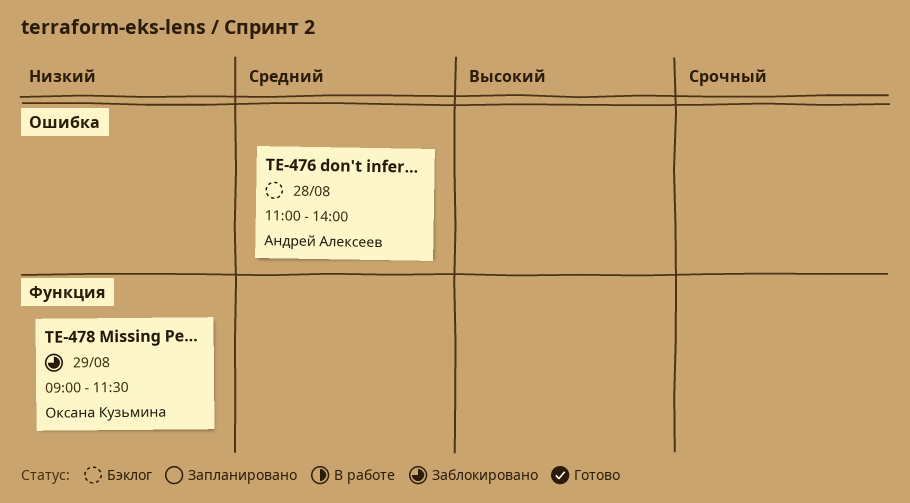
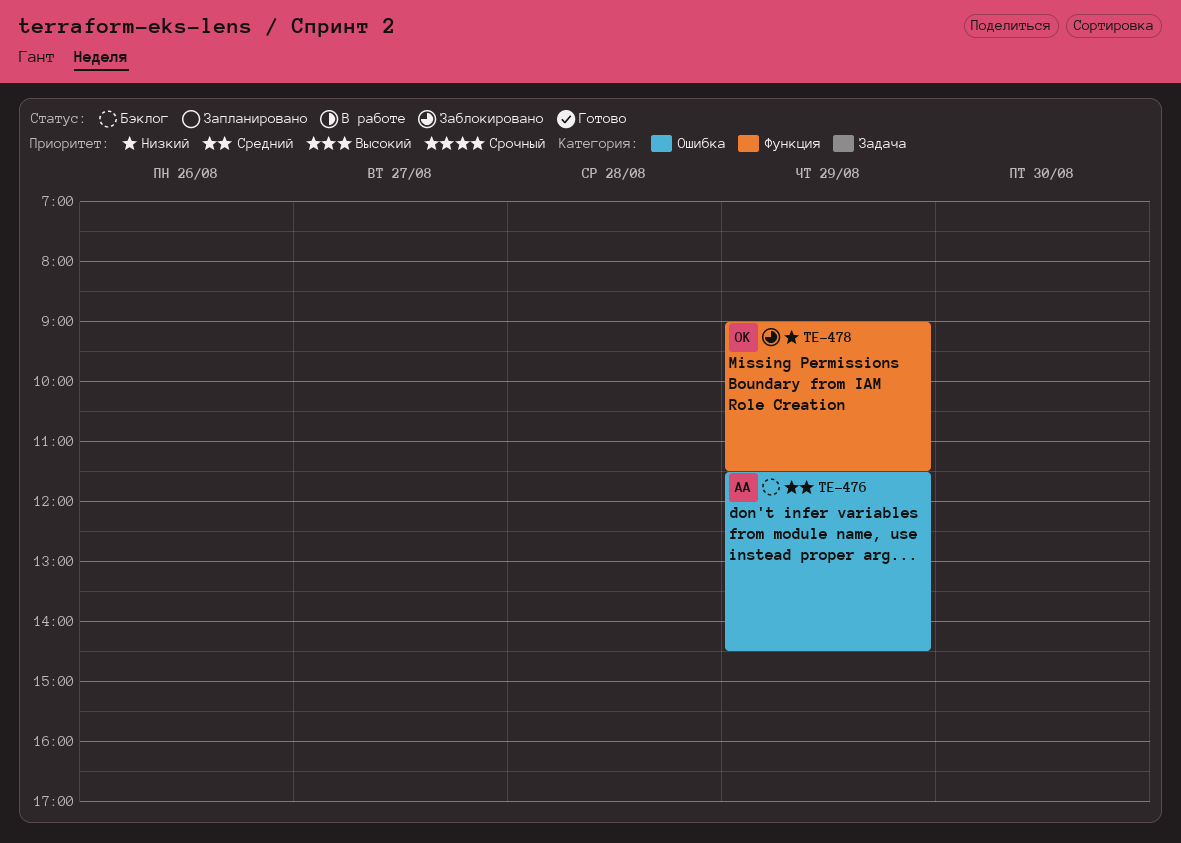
TE-476, day: Aug 28 -> Aug 29
TE-476, begins: 11:00 -> 11:30
TE-476, ends: 14:00 -> 14:30

